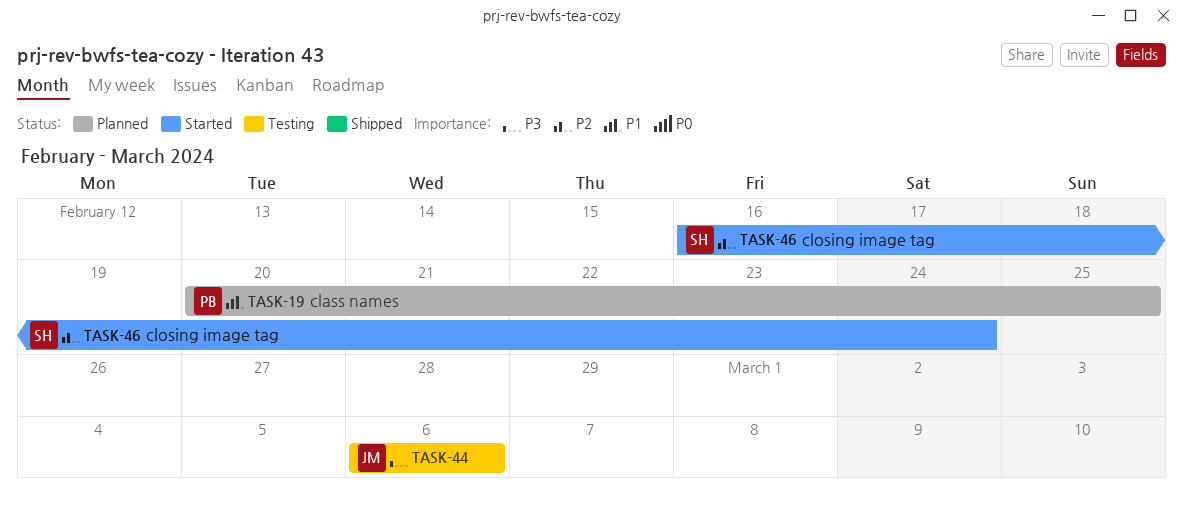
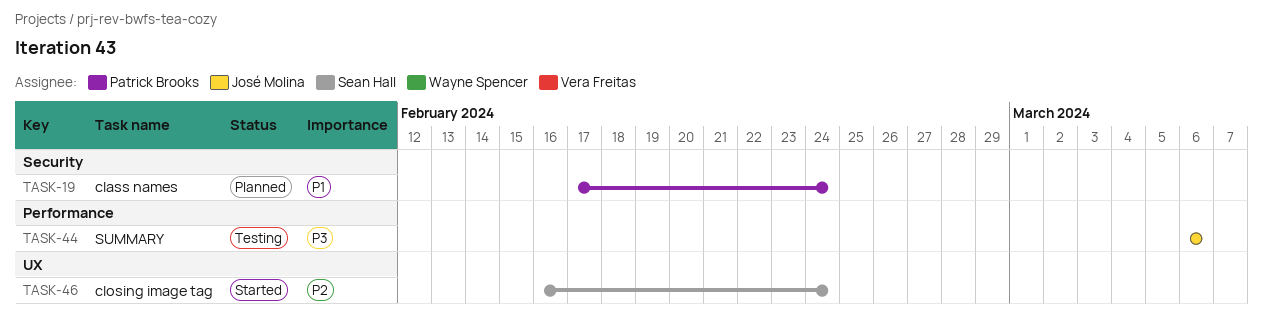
TASK-19, start: Feb 20 -> Feb 17
TASK-19, due: Feb 25 -> Feb 24

